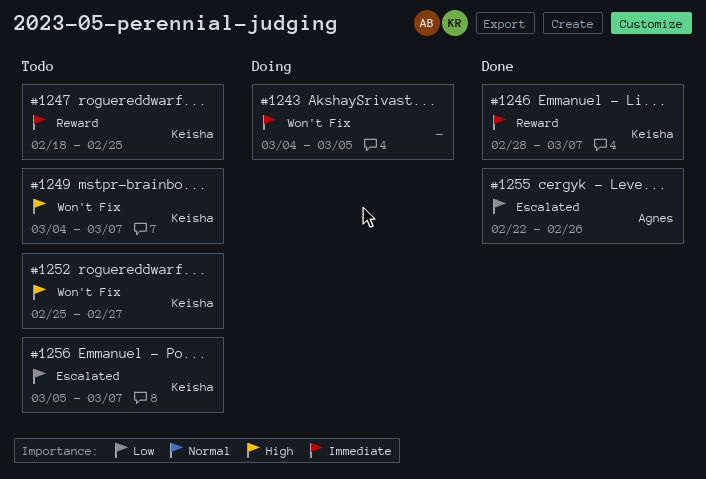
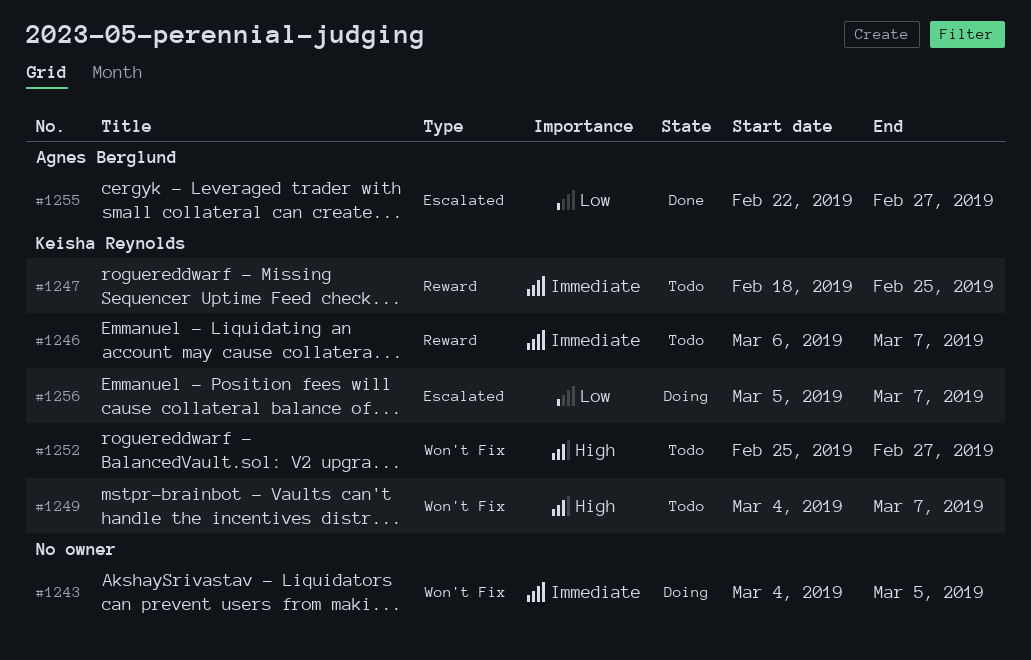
#1246, status: Done -> Todo
#1246, start: Feb 28 -> Mar 6
#1255, due: Feb 26 -> Feb 27
#1256, status: Todo -> Doing

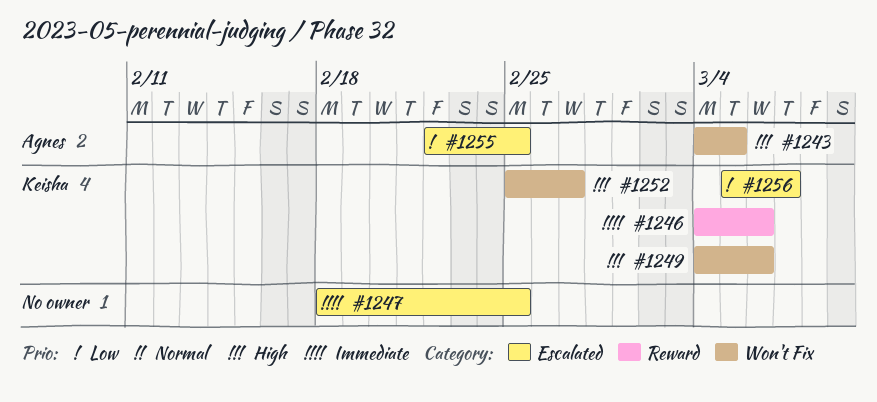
#1243, owner: none -> Agnes Berglund
#1243, priority: Immediate -> High
#1246, start: Mar 6 -> Mar 4
#1246, due: Mar 7 -> Mar 6
#1247, owner: Keisha Reynolds -> none
#1247, label: Reward -> Escalated
#1249, due: Mar 7 -> Mar 6
#1255, due: Feb 27 -> Feb 25

